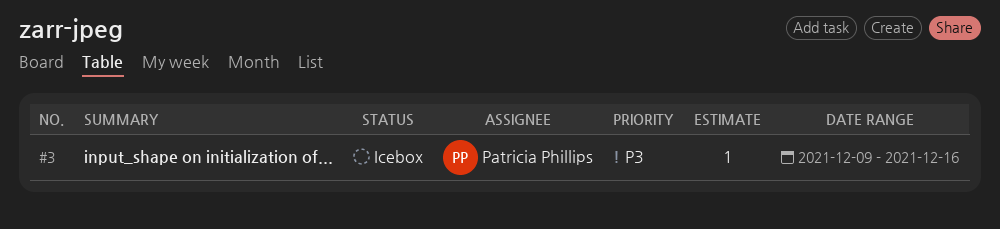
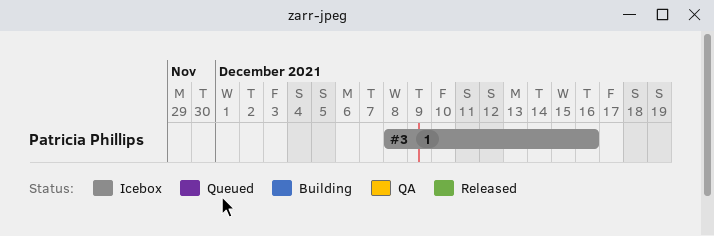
#3, start: Dec 9 -> Dec 8

